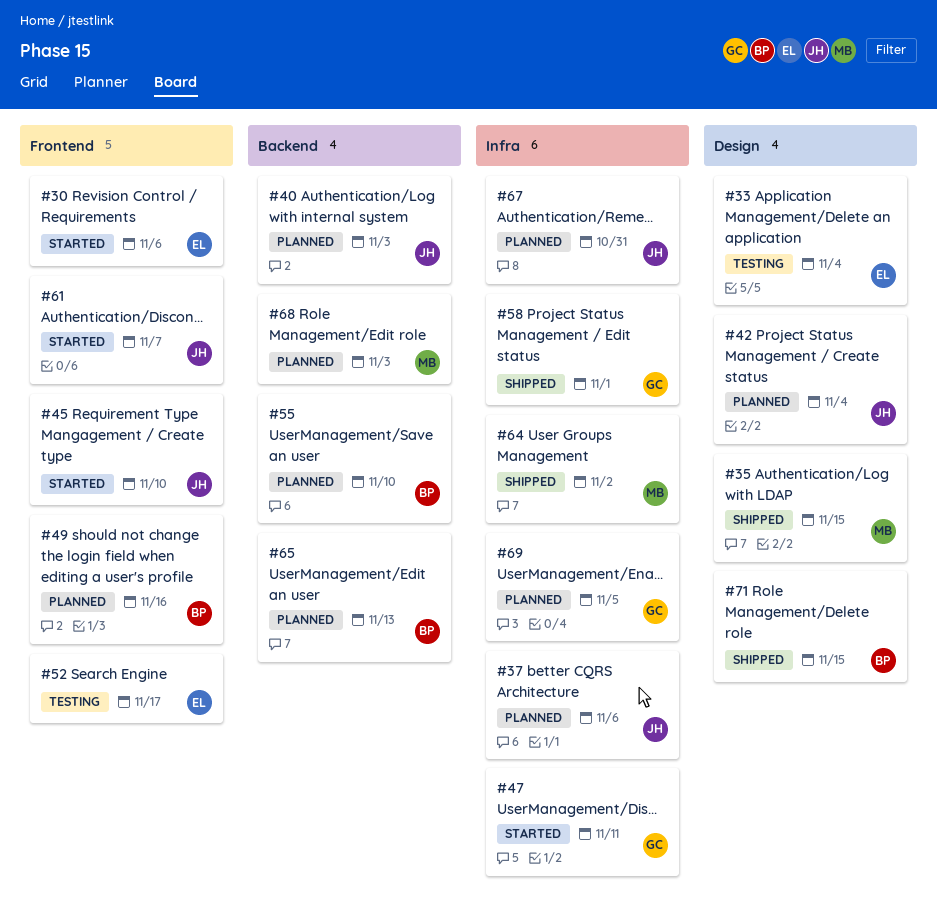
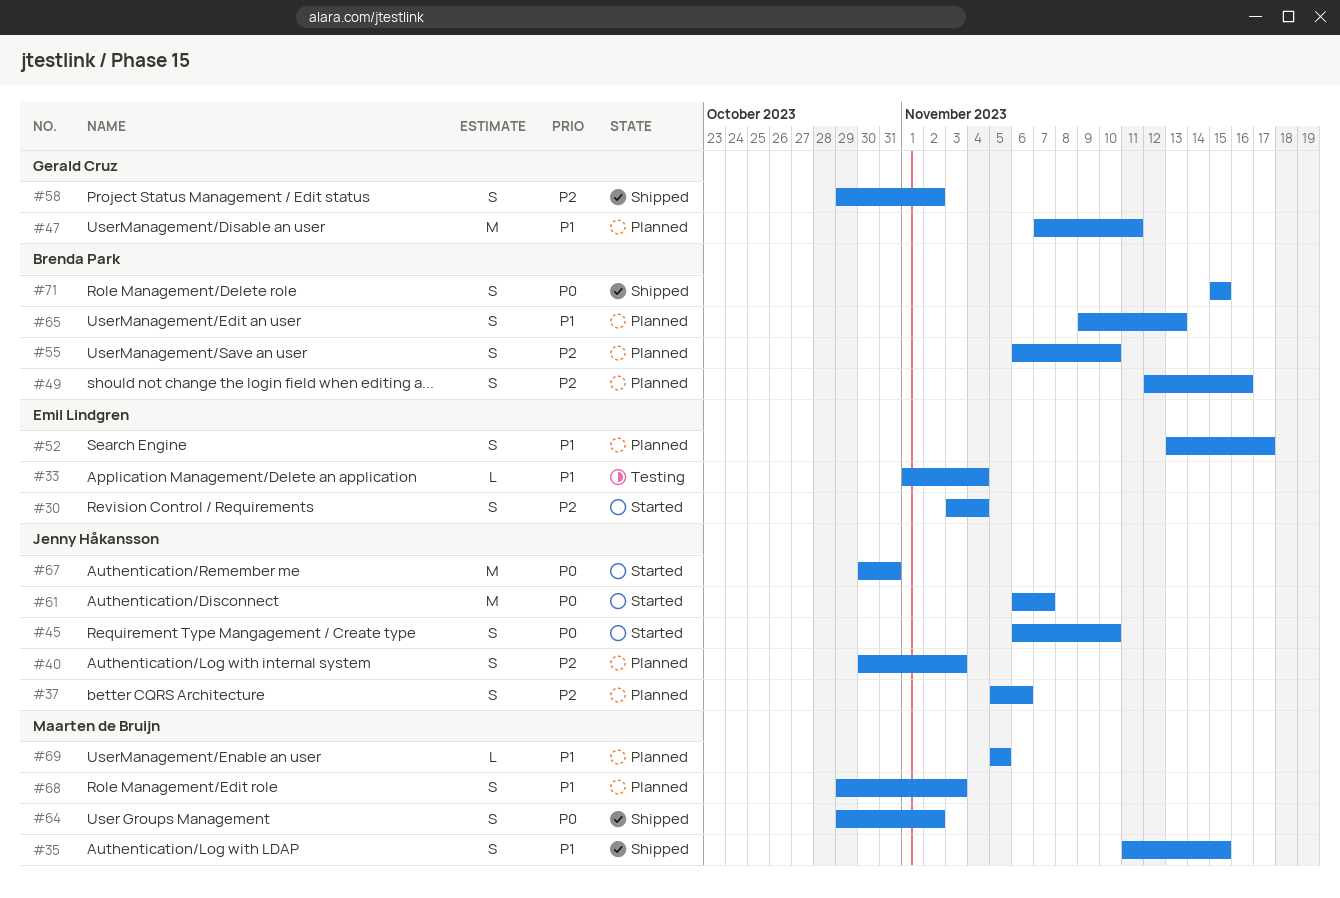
#30, due: Nov 6 -> Nov 4
#42: present -> none
#47, status: Started -> Planned
#52, status: Testing -> Planned
#58, due: Nov 1 -> Nov 2
#67, status: Planned -> Started
#69, owner: Gerald Cruz -> Maarten de Bruijn

